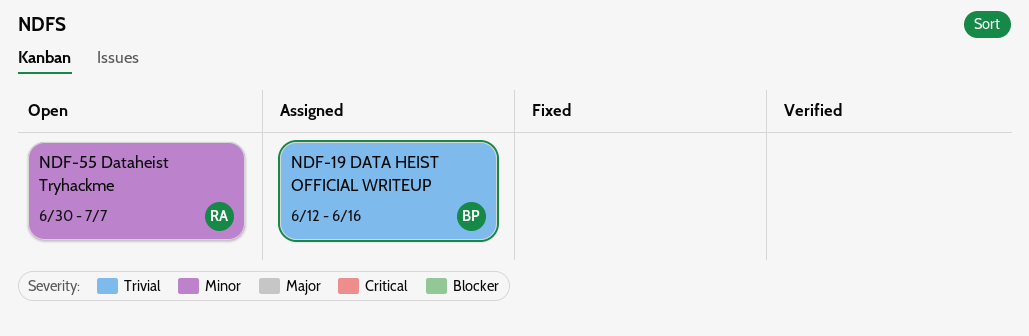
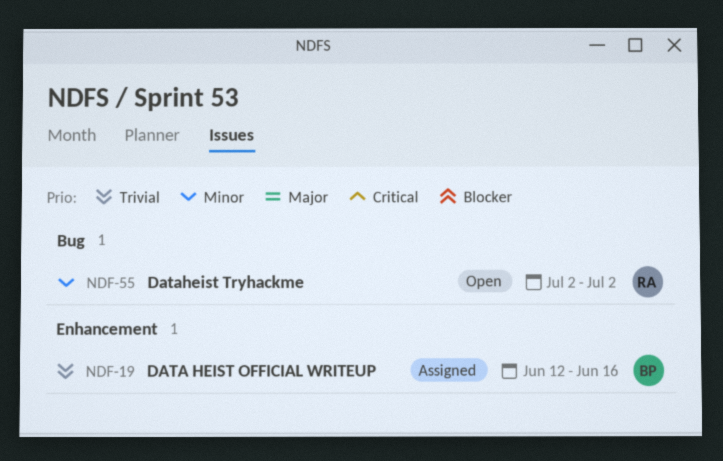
NDF-55, start: Jun 30 -> Jul 2
NDF-55, due: Jul 7 -> Jul 2

